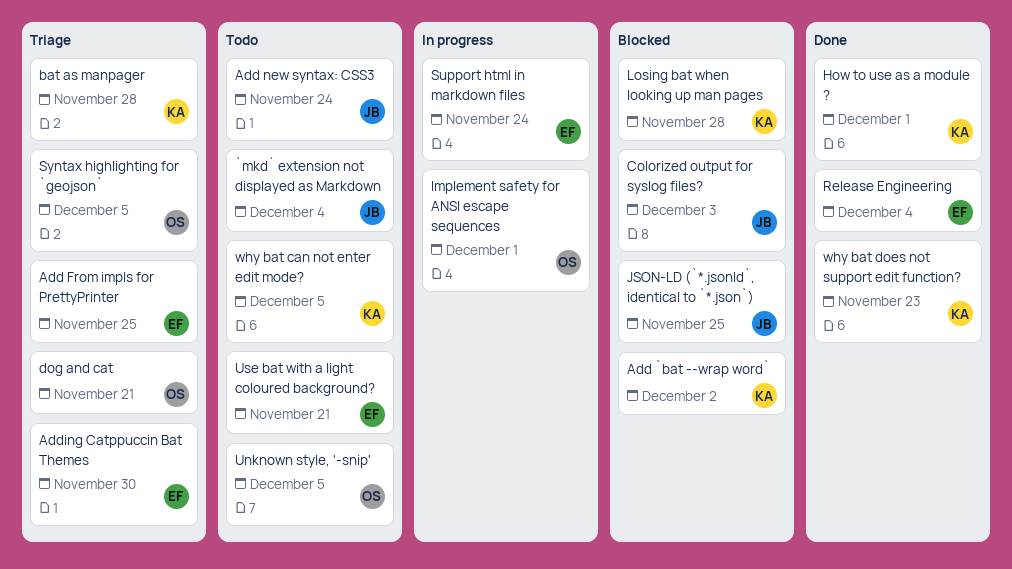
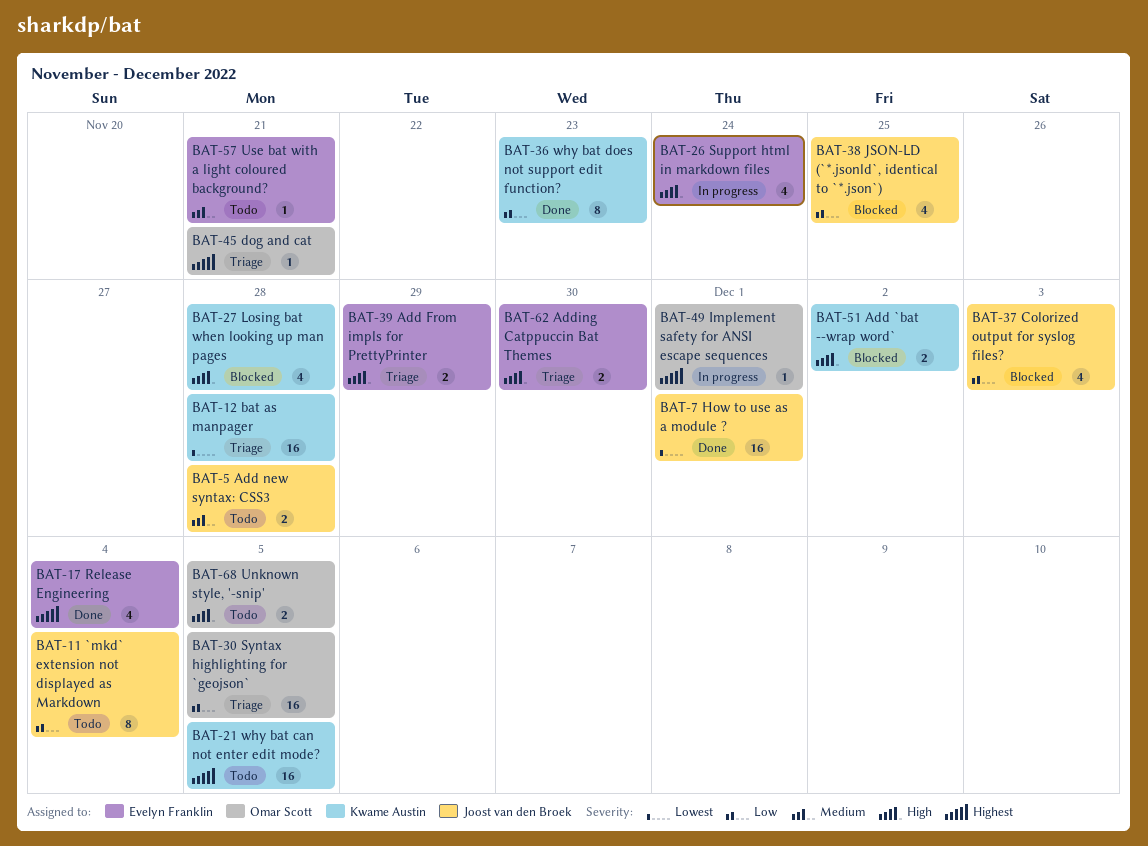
Add From impls for PrettyPrinter, due: Nov 25 -> Nov 29
Add new syntax: CSS3, due: Nov 24 -> Nov 28
How to use as a module ?, owner: Kwame Austin -> Joost van den Broek

